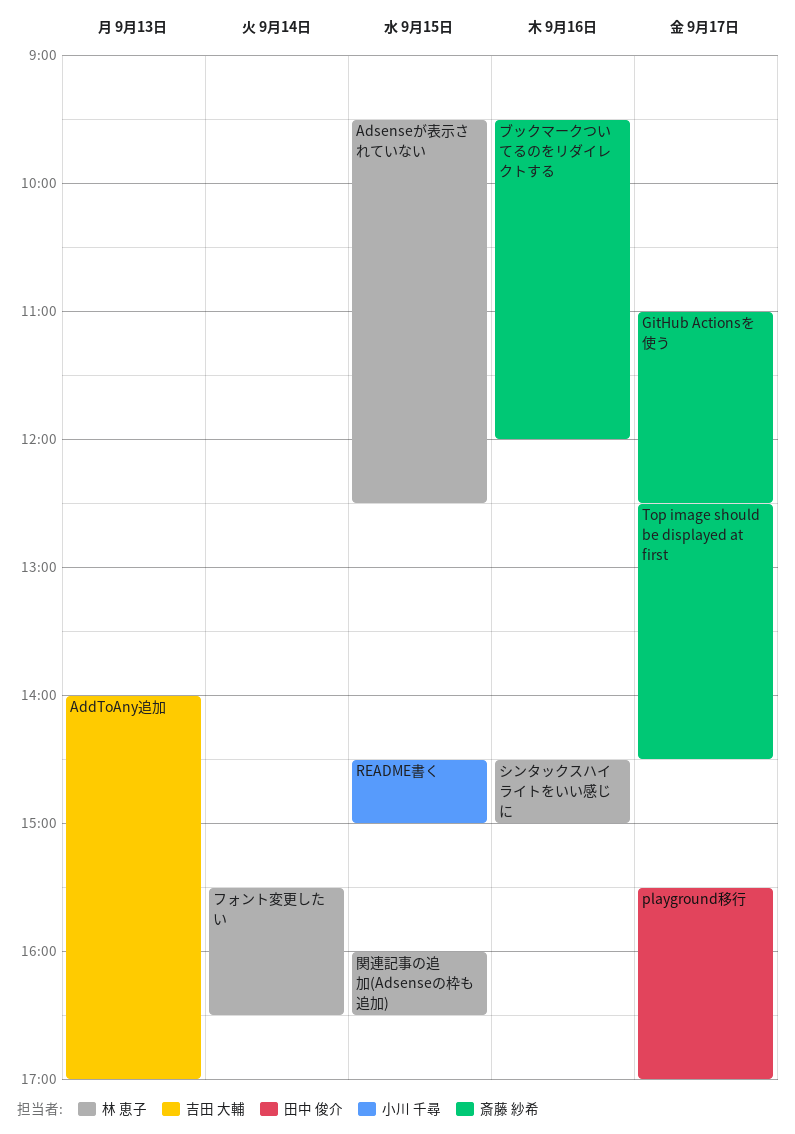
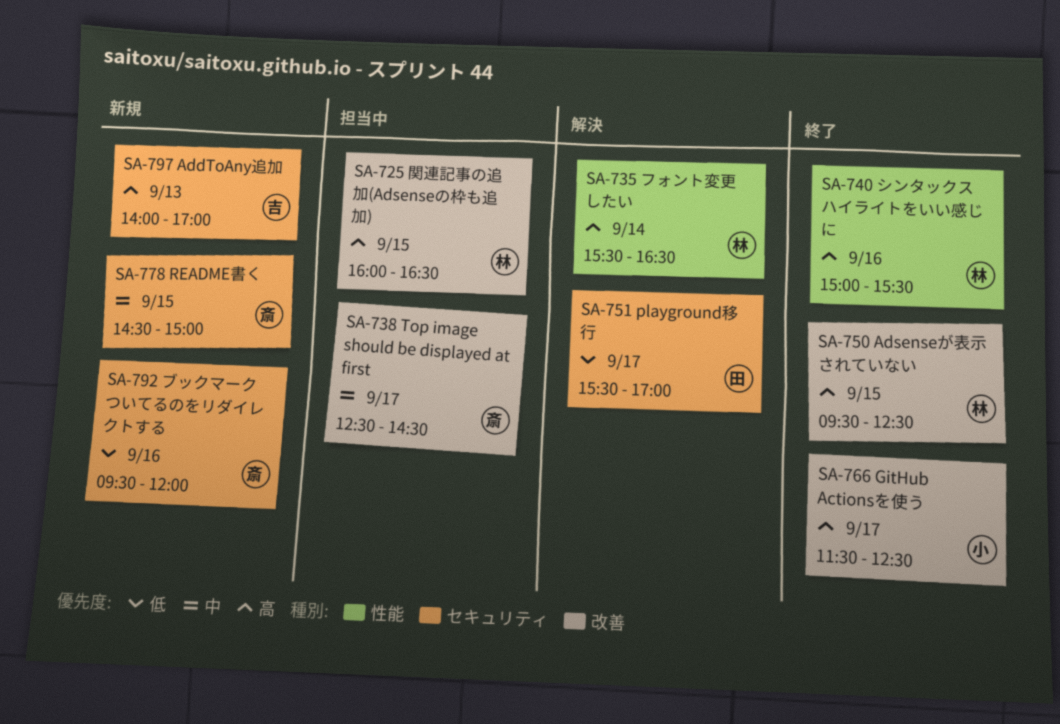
GitHub Actionsを使う, owner: 斎藤 紗希 -> 小川 千尋
GitHub Actionsを使う, begins: 11:00 -> 11:30
README書く, owner: 小川 千尋 -> 斎藤 紗希
シンタックスハイライトをいい感じに, begins: 14:30 -> 15:00
シンタックスハイライトをいい感じに, ends: 15:00 -> 15:30

